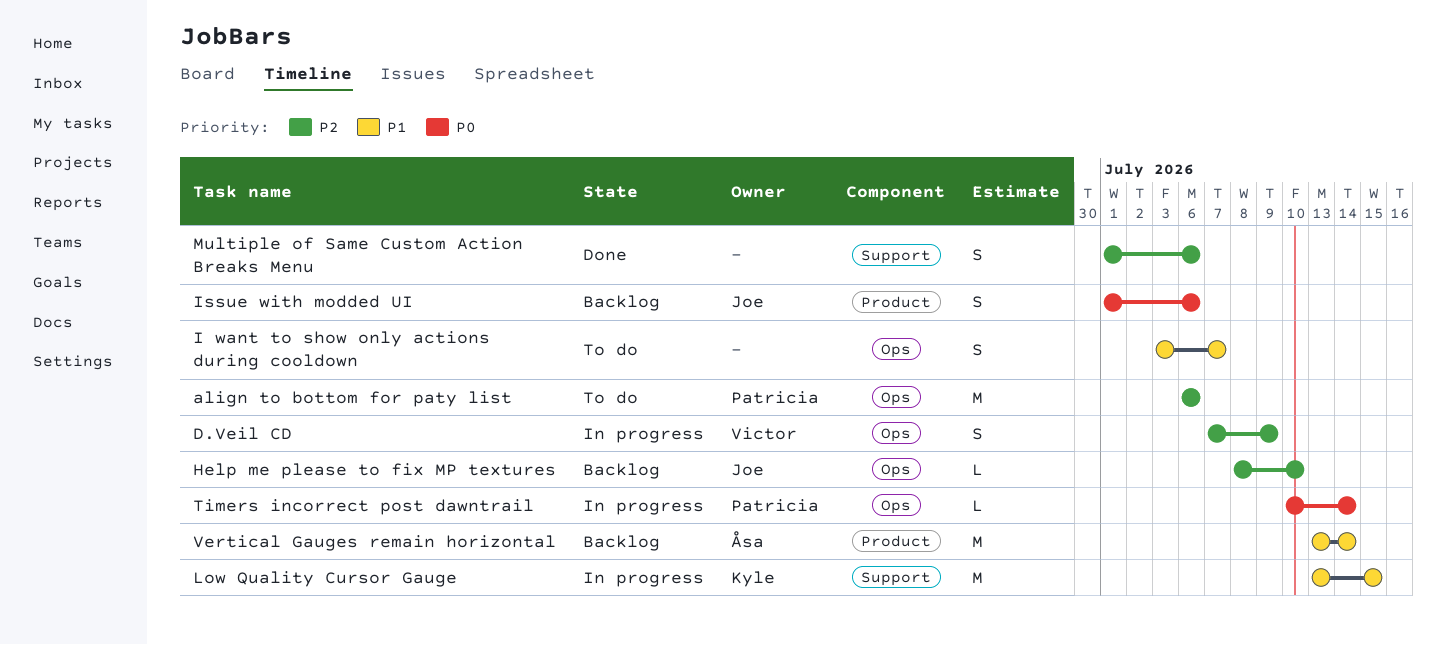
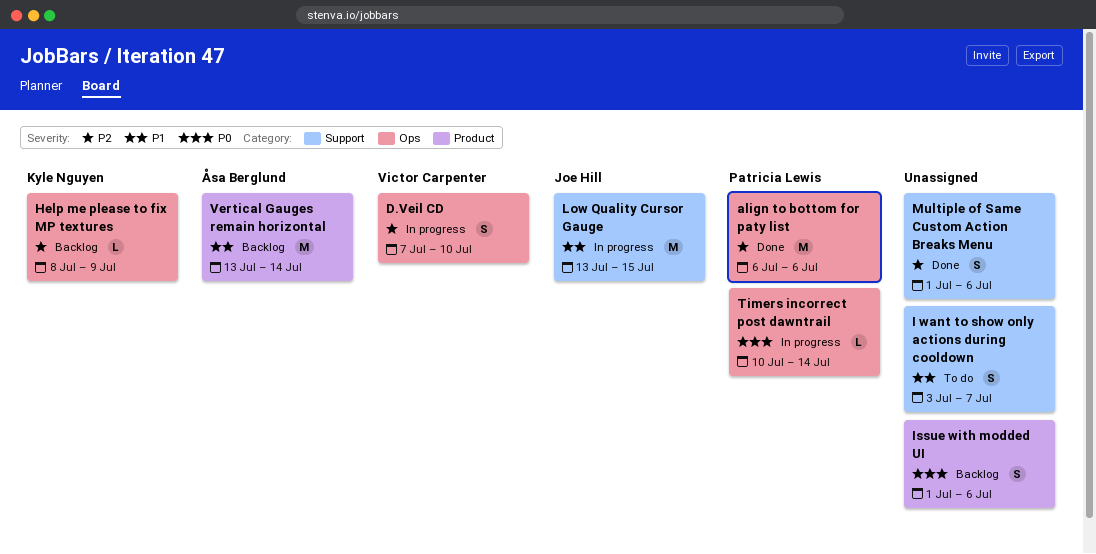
align to bottom for paty list, status: To do -> Done
D.Veil CD, due: Jul 9 -> Jul 10
Help me please to fix MP textures, owner: Joe Hill -> Kyle Nguyen
Help me please to fix MP textures, due: Jul 10 -> Jul 9
I want to show only actions during cooldown, label: Ops -> Support
Issue with modded UI, owner: Joe Hill -> none
Low Quality Cursor Gauge, owner: Kyle Nguyen -> Joe Hill

